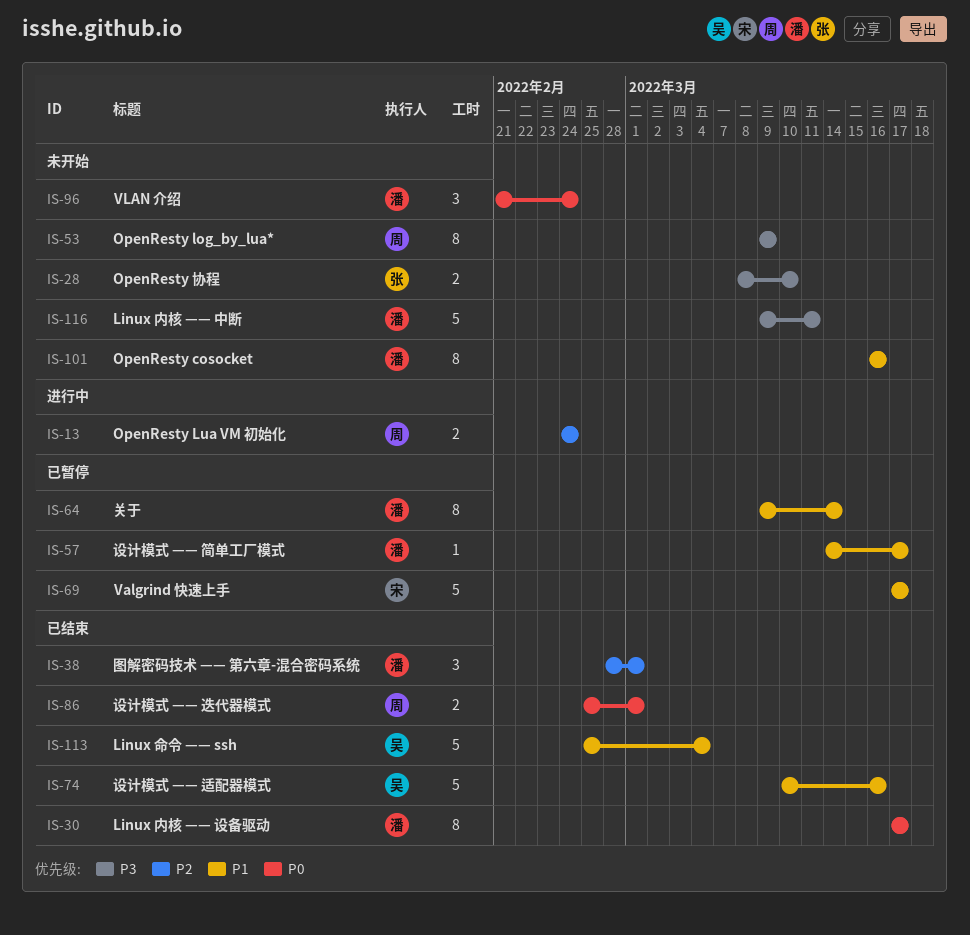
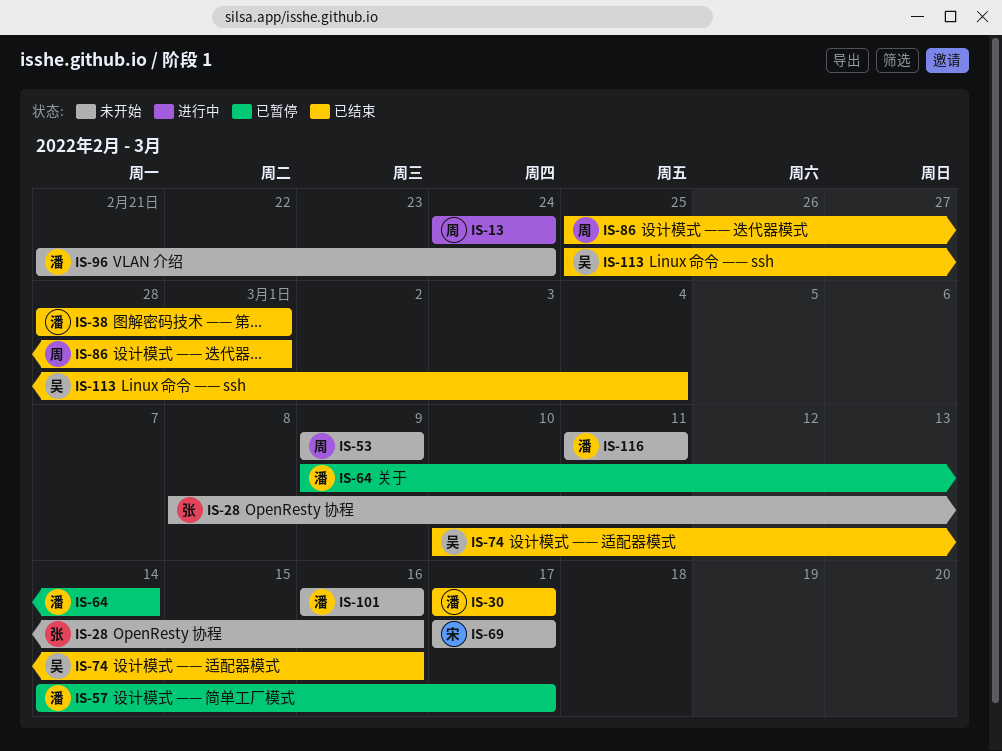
IS-28, due: Mar 10 -> Mar 16
IS-69, status: 已暂停 -> 未开始
IS-116, start: Mar 9 -> Mar 11

